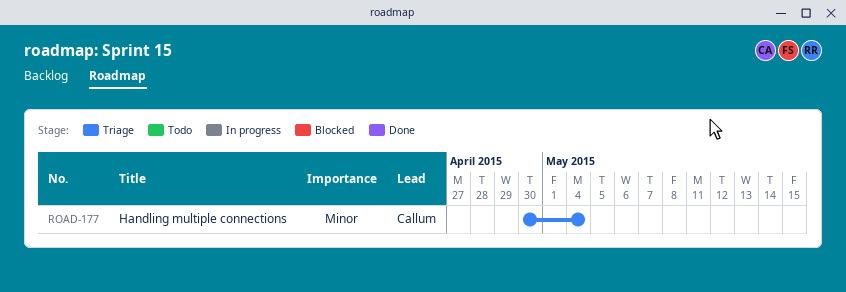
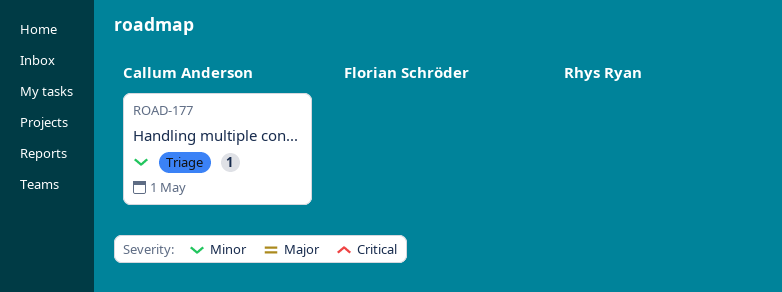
ROAD-177, due: May 4 -> May 1

